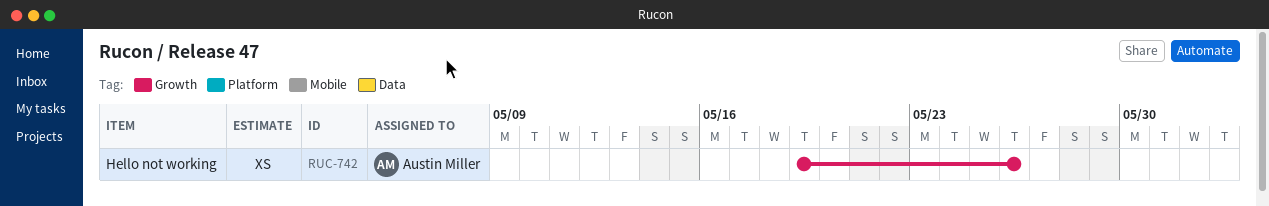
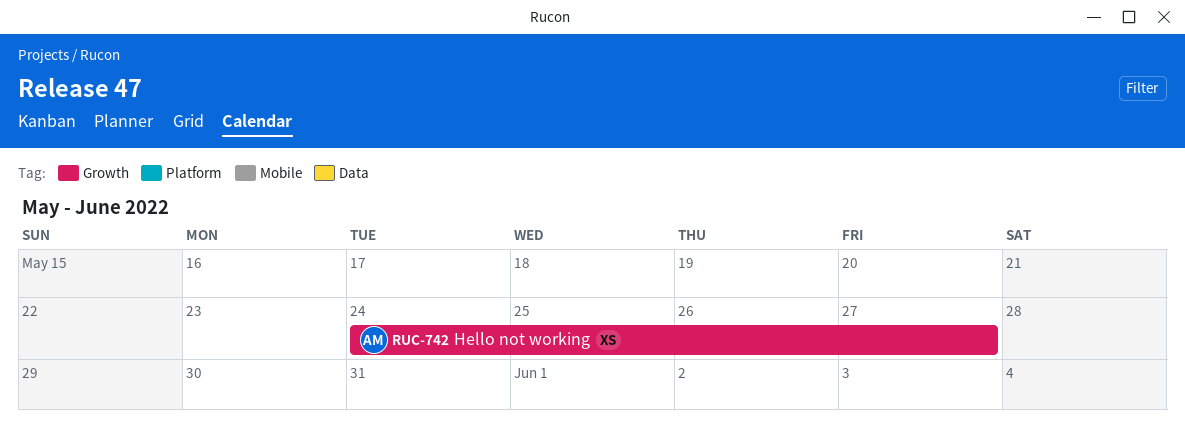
RUC-742, start: May 19 -> May 24
RUC-742, due: May 26 -> May 27

